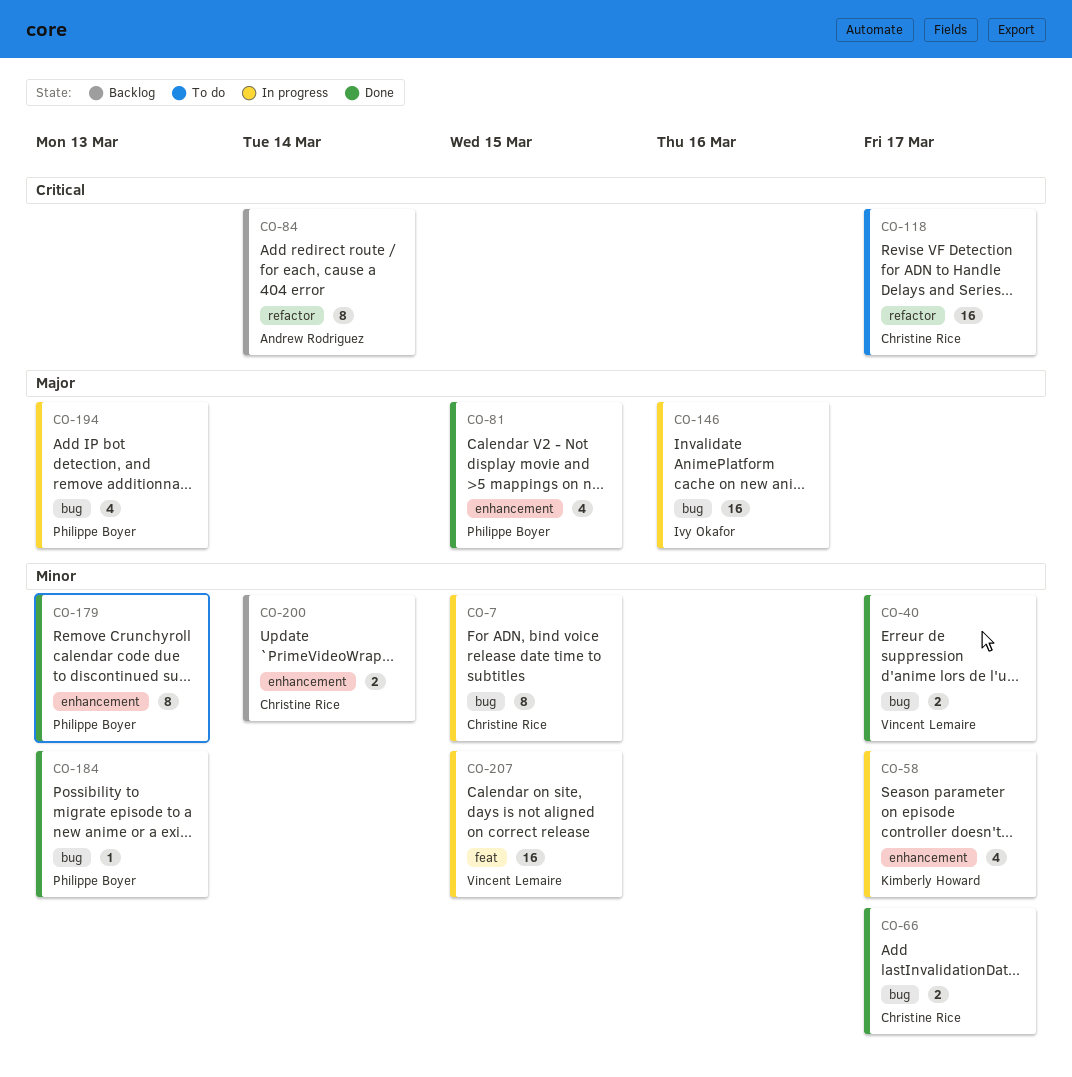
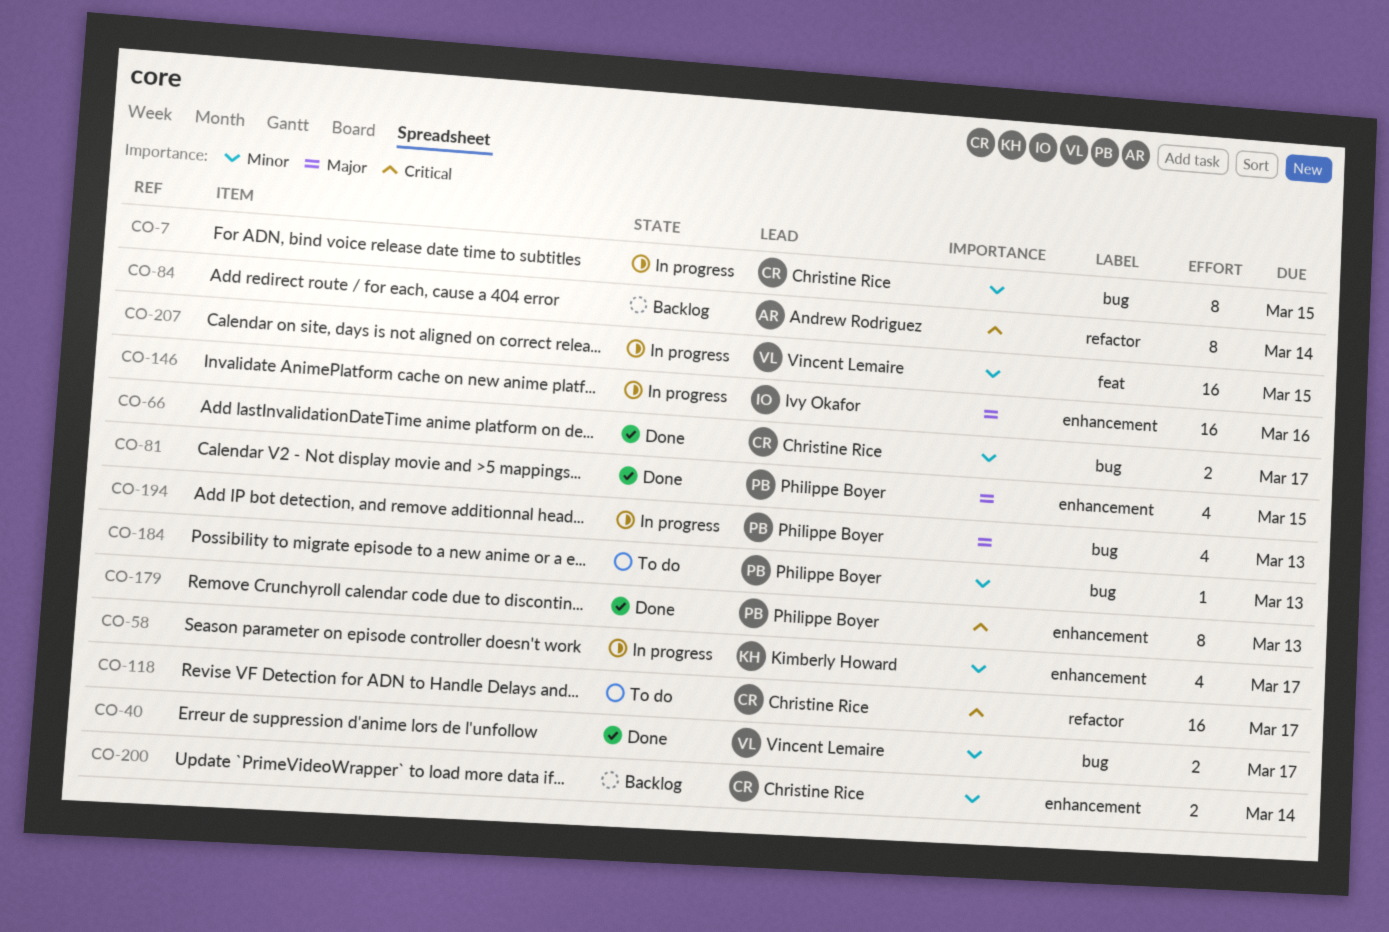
CO-146, label: bug -> enhancement
CO-179, priority: Minor -> Critical
CO-184, status: Done -> To do

